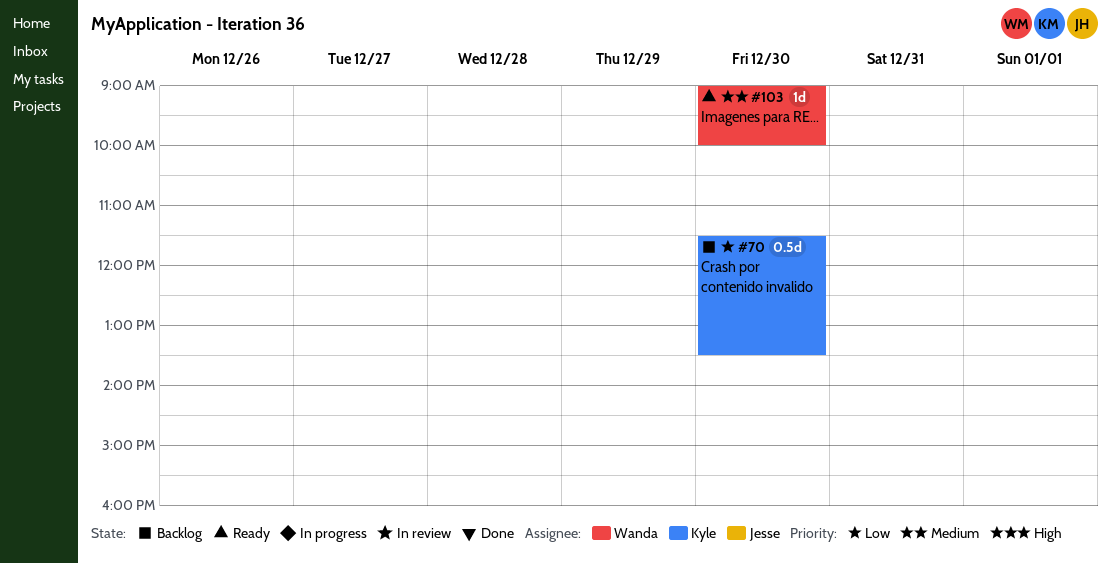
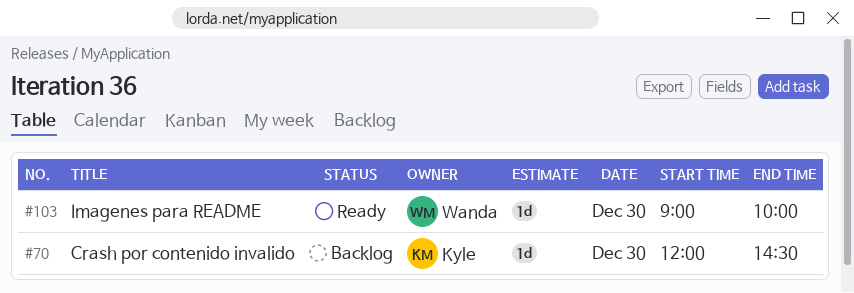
#70, estimate: 0.5d -> 1d
#70, begins: 11:30 -> 12:00
#70, ends: 13:30 -> 14:30

